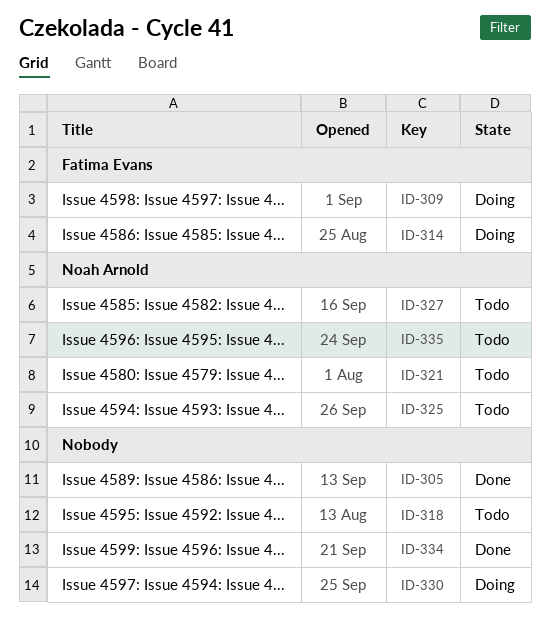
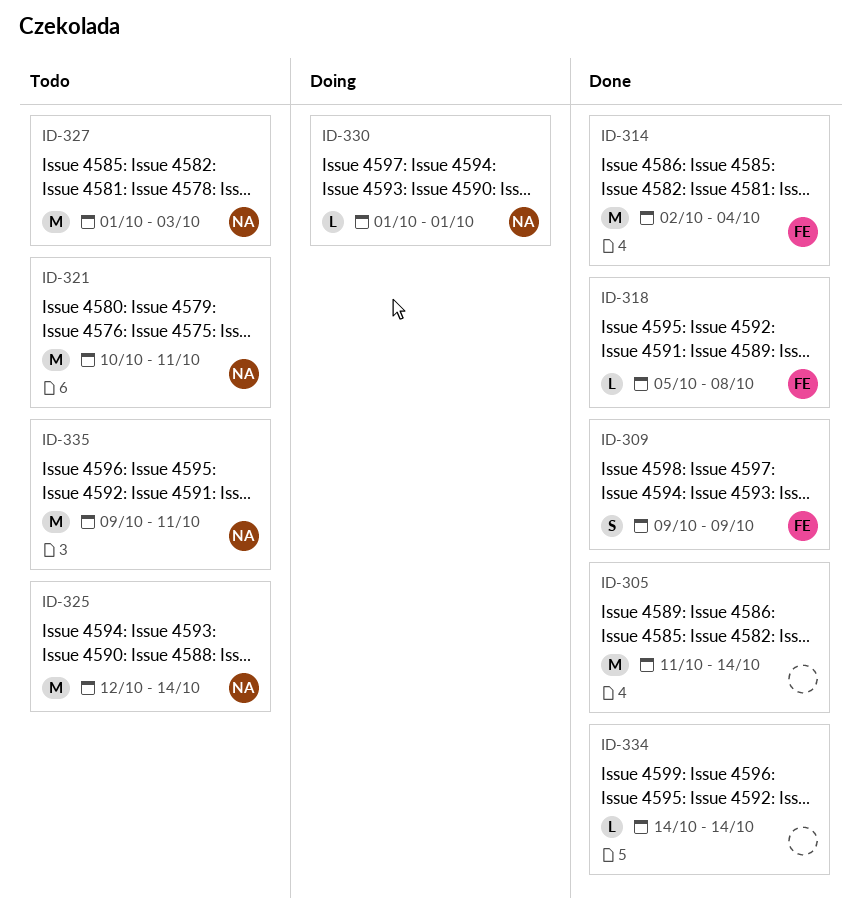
ID-309, status: Doing -> Done
ID-314, status: Doing -> Done
ID-318, status: Todo -> Done
ID-318, owner: none -> Fatima Evans
ID-330, owner: none -> Noah Arnold

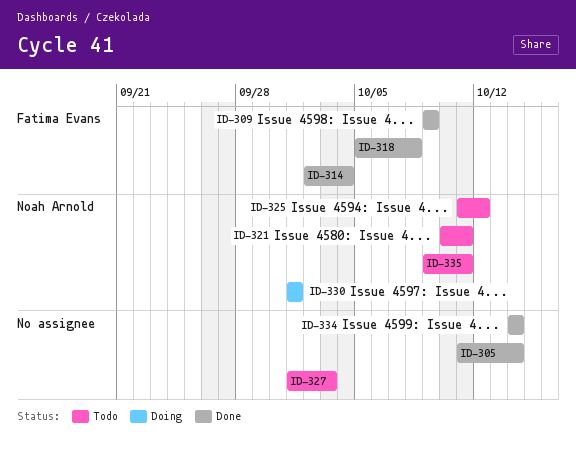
ID-325, start: Oct 12 -> Oct 11
ID-325, due: Oct 14 -> Oct 12
ID-327, owner: Noah Arnold -> none

